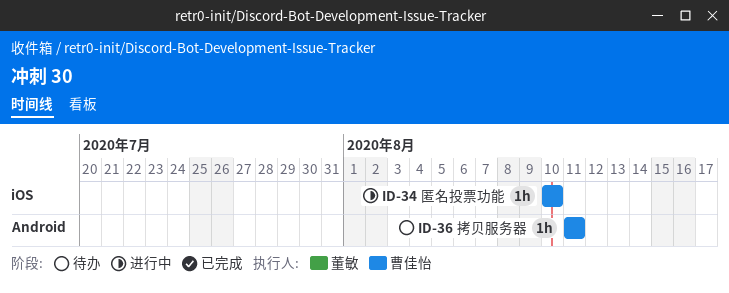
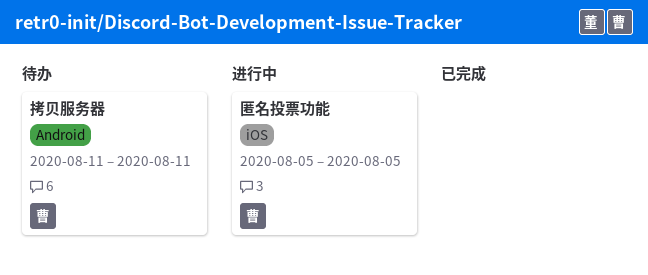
匿名投票功能, start: Aug 10 -> Aug 5
匿名投票功能, due: Aug 10 -> Aug 5

